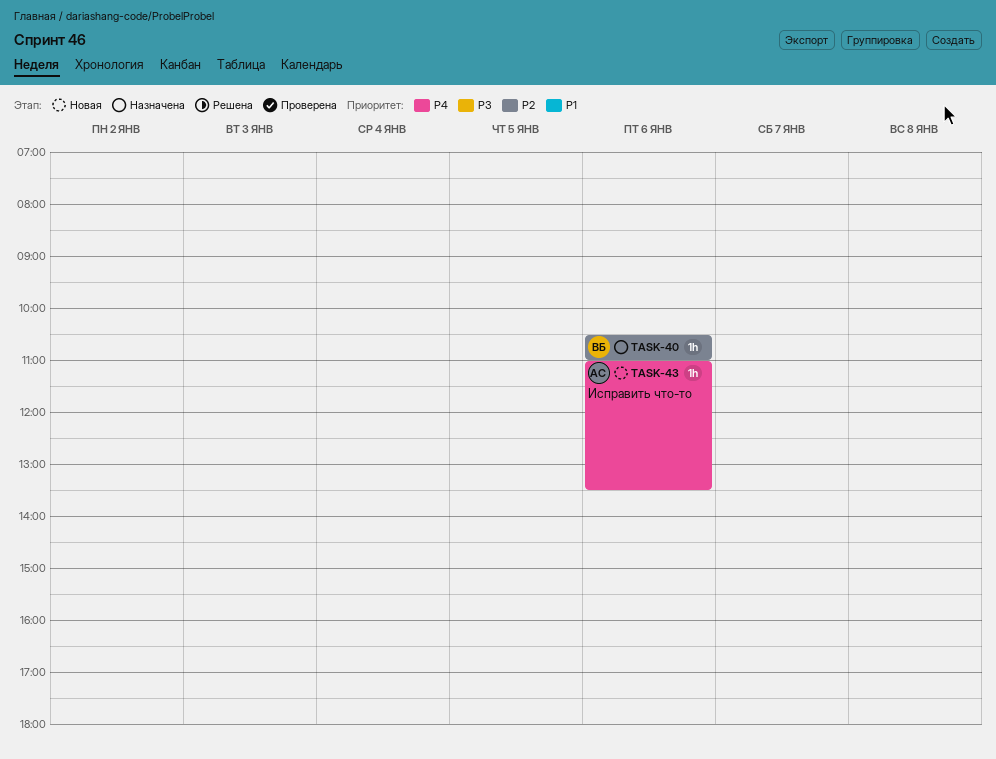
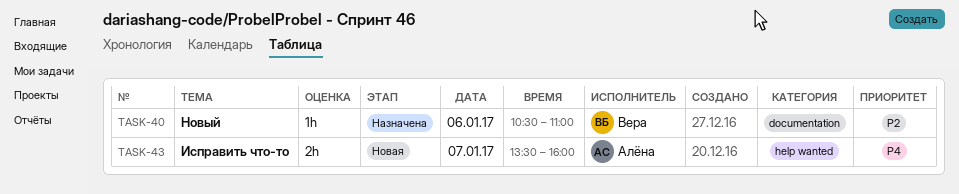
TASK-43, estimate: 1h -> 2h
TASK-43, day: Jan 6 -> Jan 7
TASK-43, begins: 11:00 -> 13:30
TASK-43, ends: 13:30 -> 16:00

